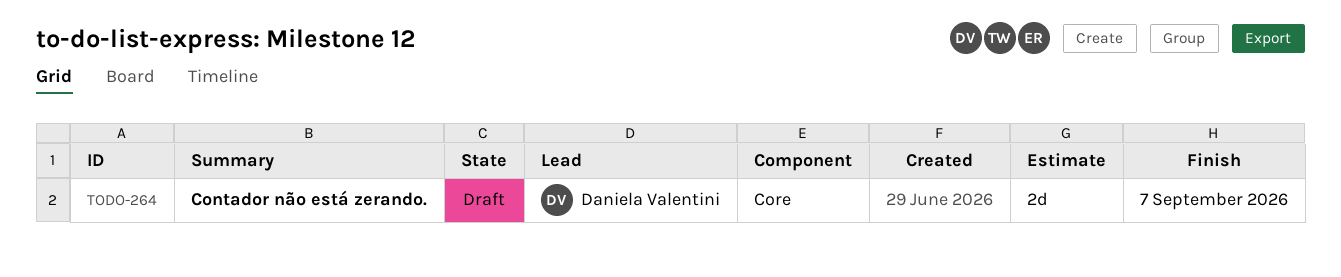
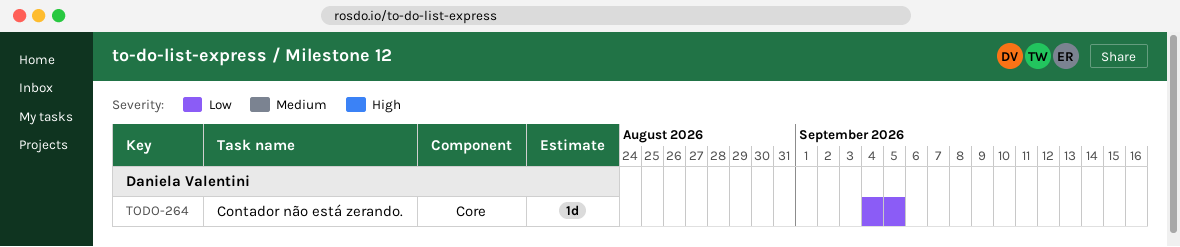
TODO-264, estimate: 2d -> 1d
TODO-264, due: Sep 7 -> Sep 5

